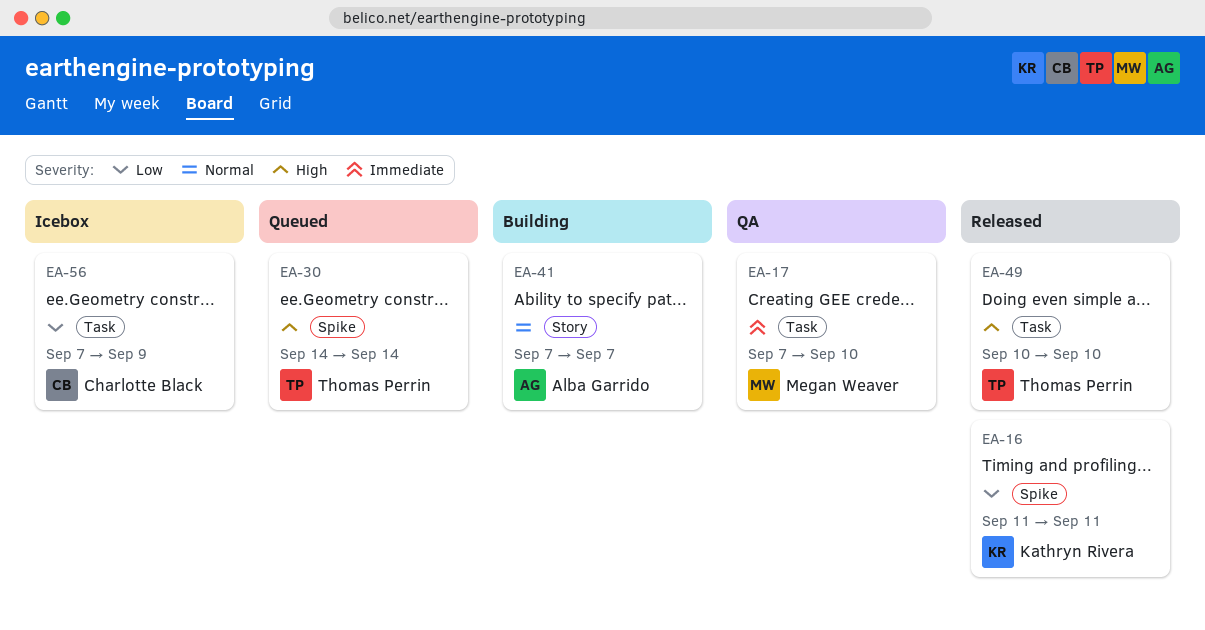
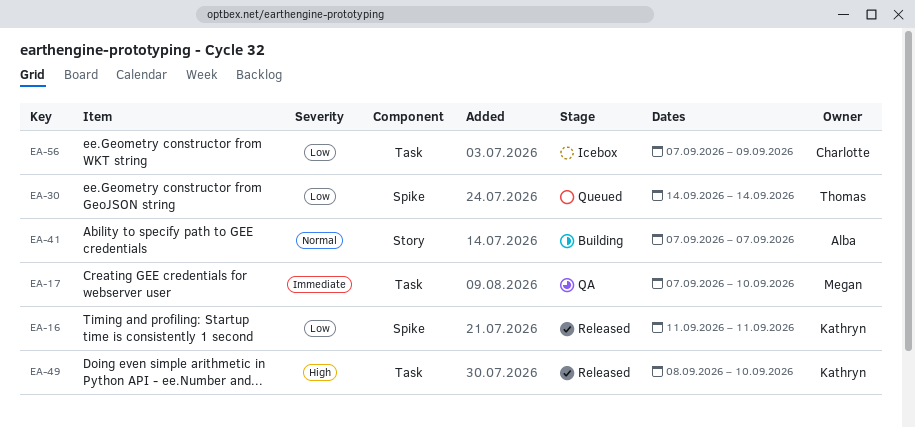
EA-30, priority: High -> Low
EA-49, owner: Thomas Perrin -> Kathryn Rivera
EA-49, start: Sep 10 -> Sep 8

